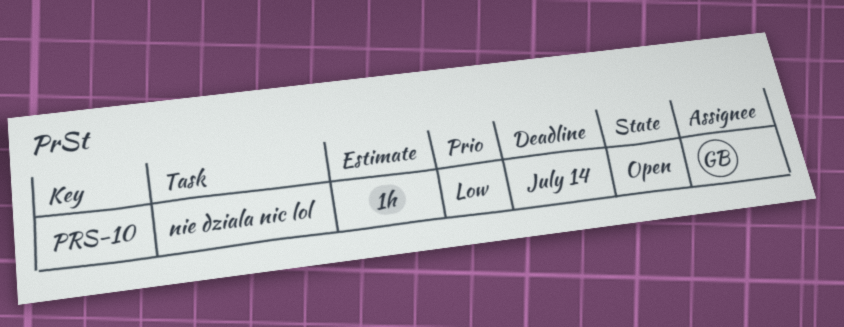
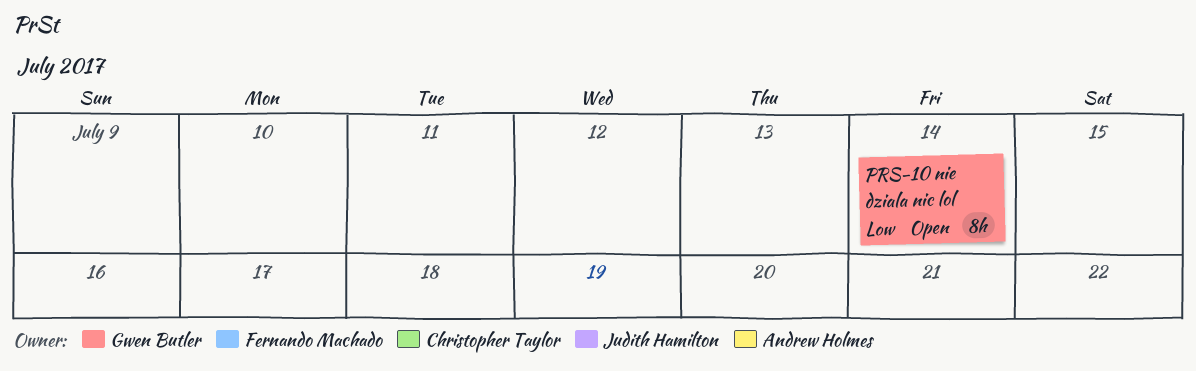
PRS-10, estimate: 1h -> 8h

